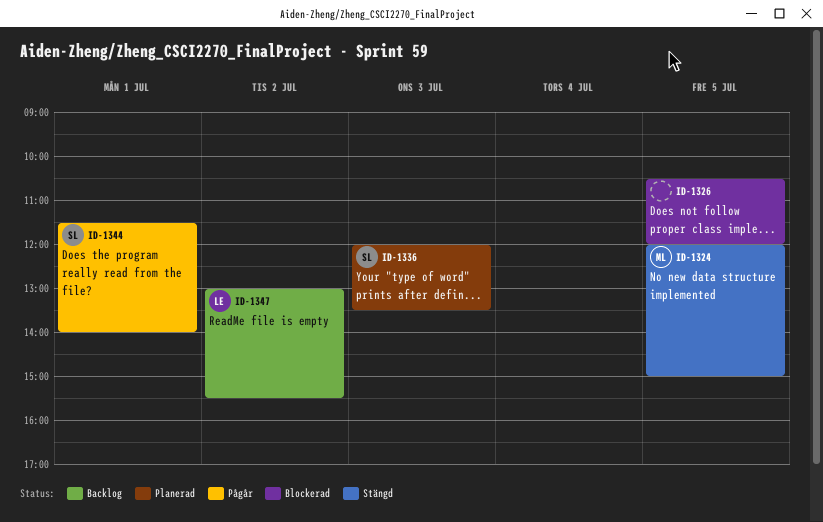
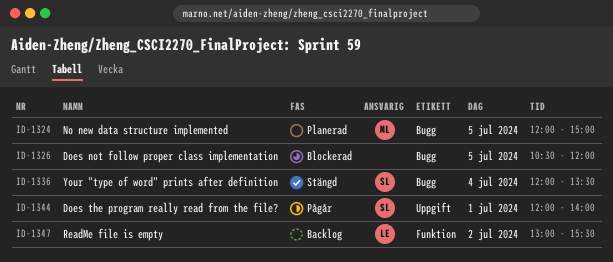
ID-1324, status: Stängd -> Planerad
ID-1336, status: Planerad -> Stängd
ID-1336, day: Jul 3 -> Jul 4
ID-1344, begins: 11:30 -> 12:00

